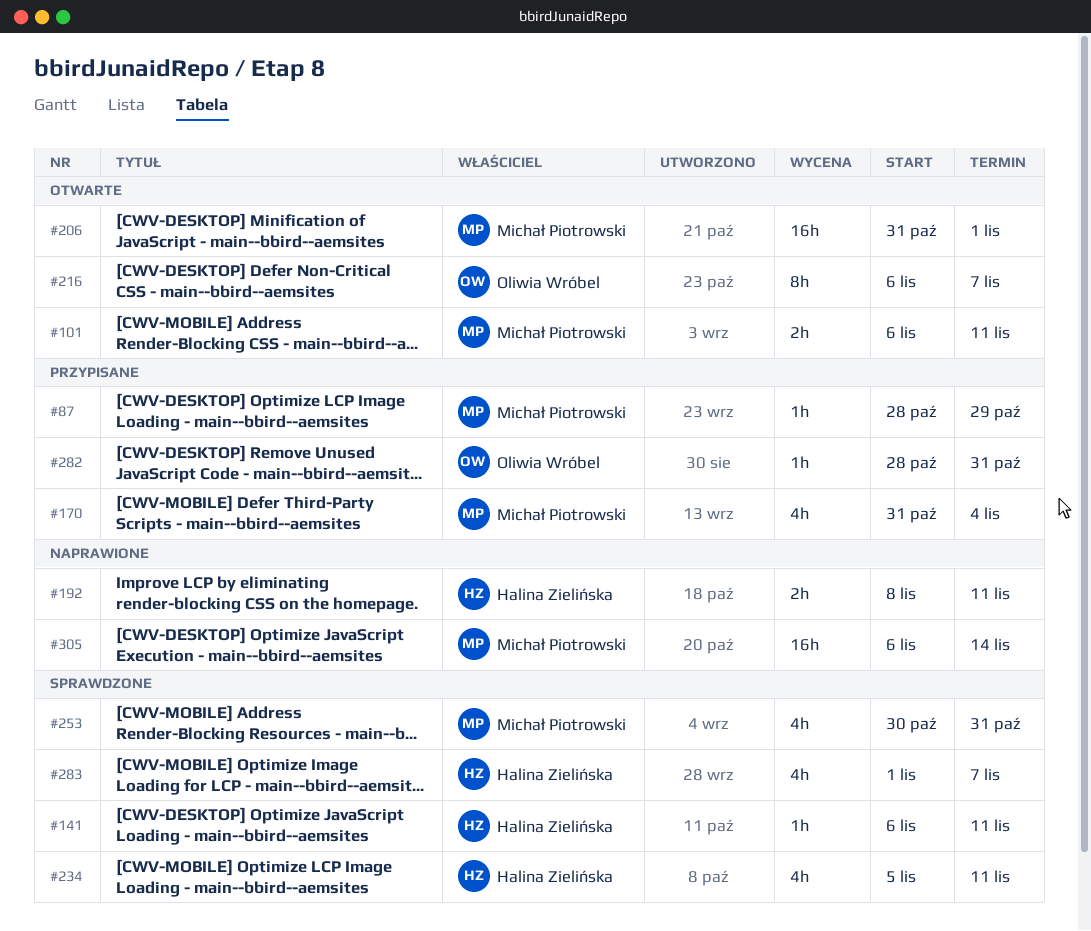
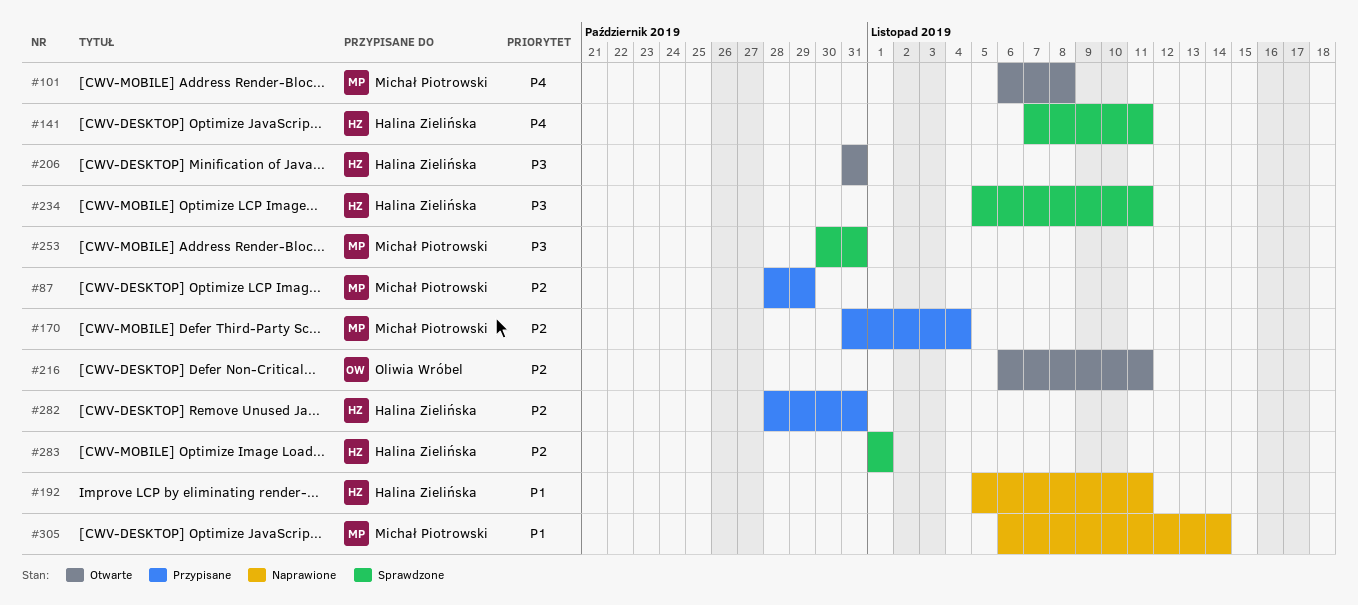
#101, due: Nov 11 -> Nov 8
#141, start: Nov 6 -> Nov 7
#192, start: Nov 8 -> Nov 5
#206, owner: Michał Piotrowski -> Halina Zielińska
#206, due: Nov 1 -> Oct 31
#216, due: Nov 7 -> Nov 11
#282, owner: Oliwia Wróbel -> Halina Zielińska
#283, due: Nov 7 -> Nov 1

